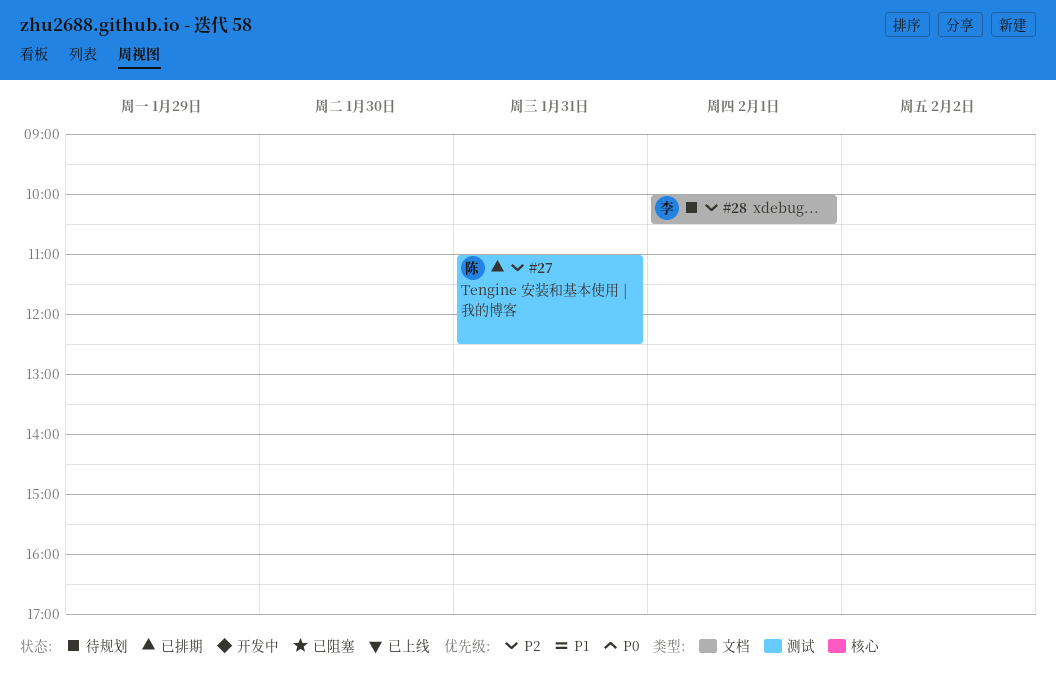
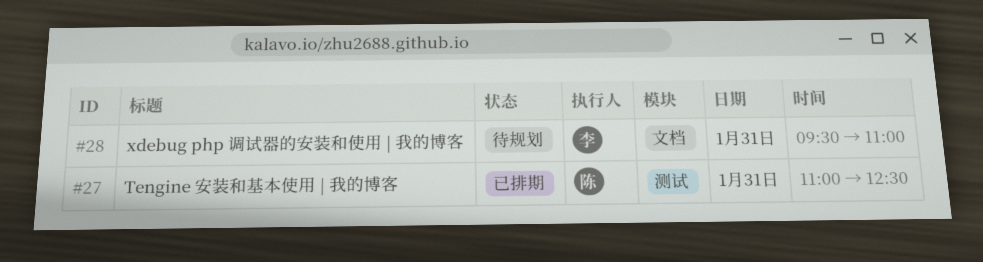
#28, day: Feb 1 -> Jan 31
#28, begins: 10:00 -> 09:30
#28, ends: 10:30 -> 11:00

